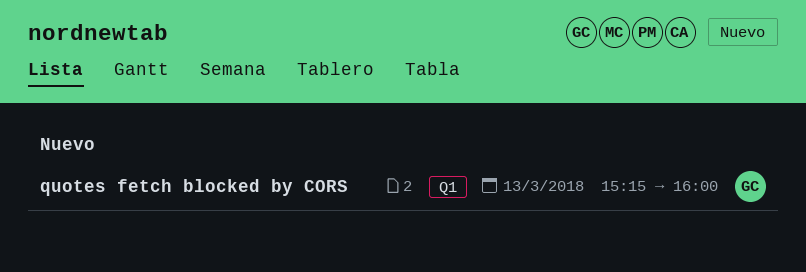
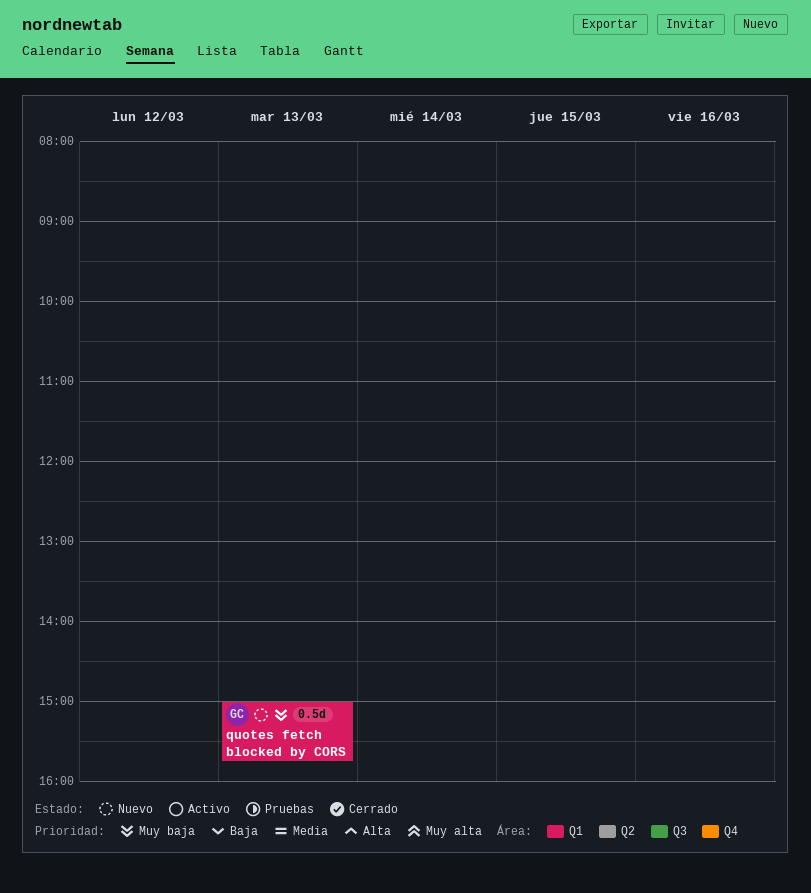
quotes fetch blocked by CORS, begins: 15:15 -> 15:00
quotes fetch blocked by CORS, ends: 16:00 -> 15:45

